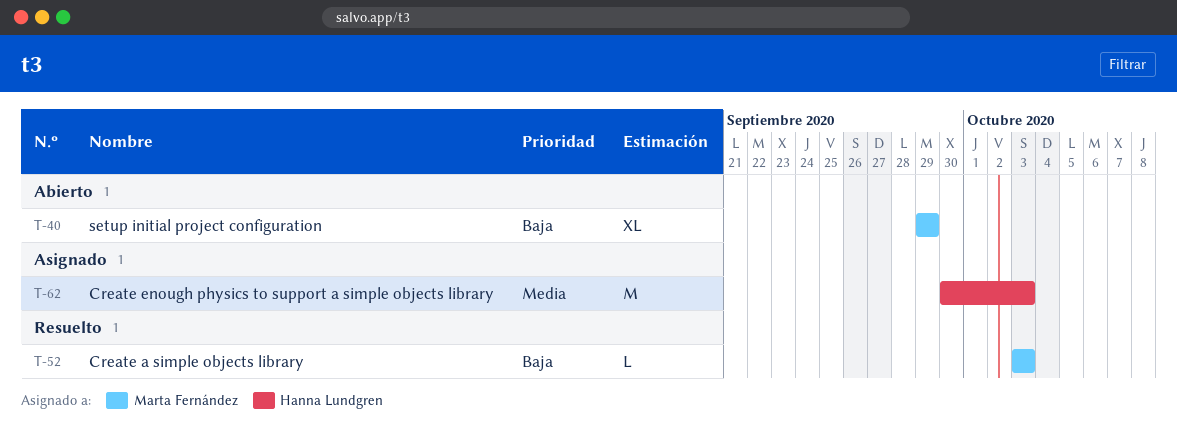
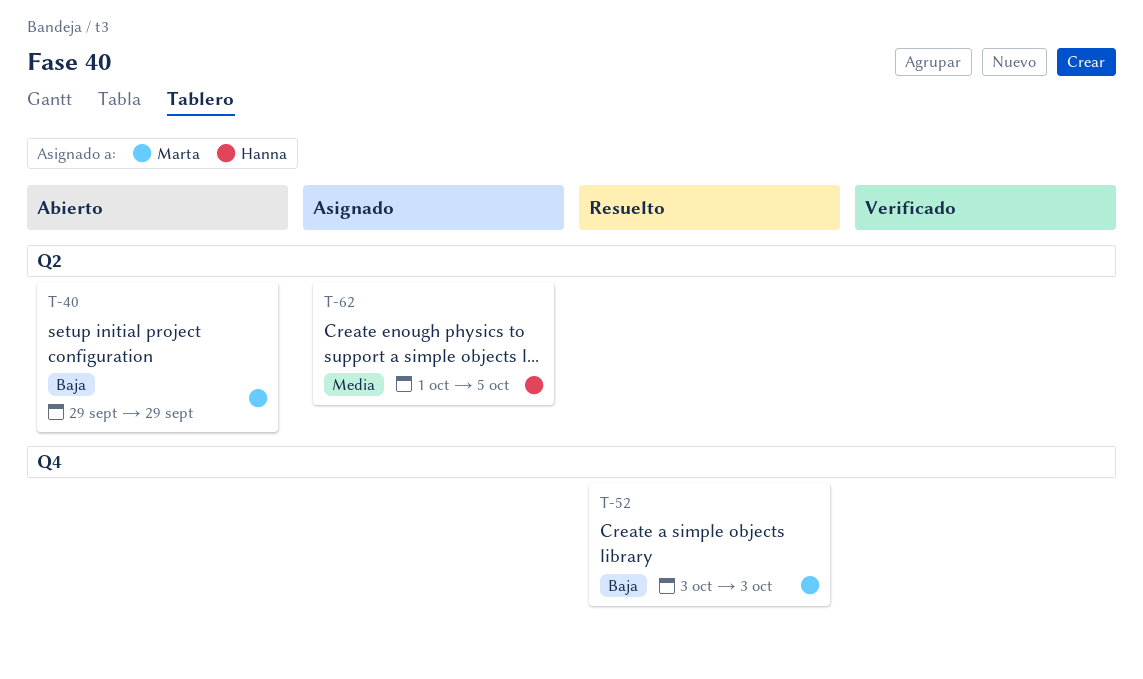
T-62, start: Sep 30 -> Oct 1
T-62, due: Oct 3 -> Oct 5

